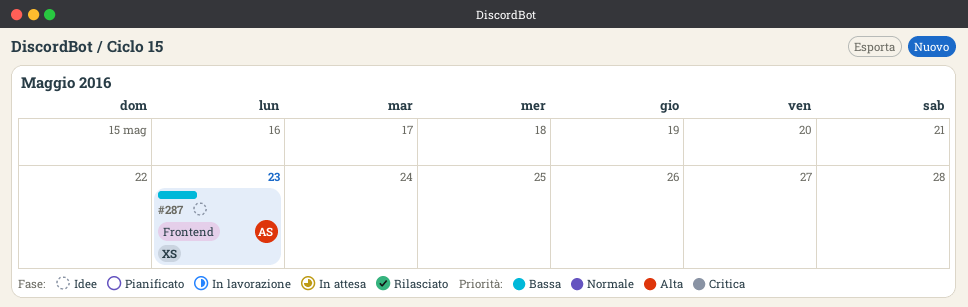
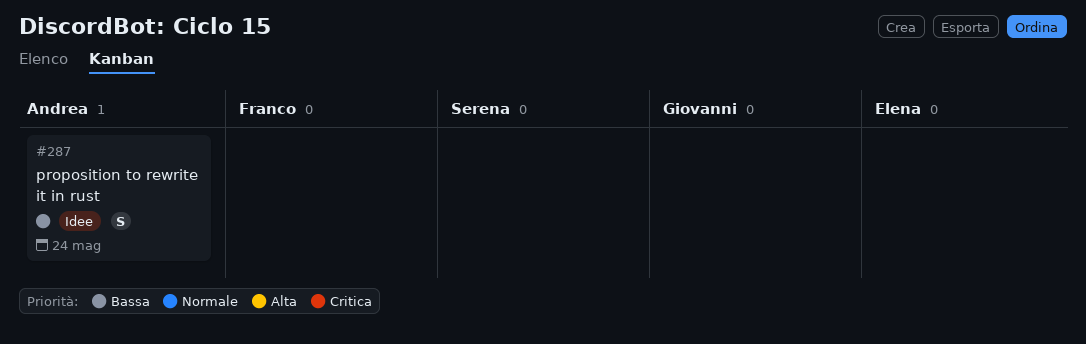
#287, estimate: XS -> S
#287, due: May 23 -> May 24

